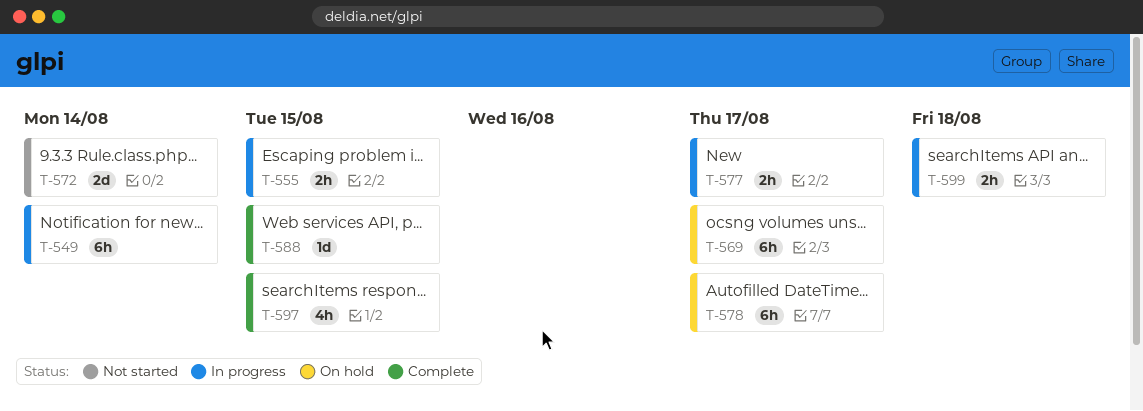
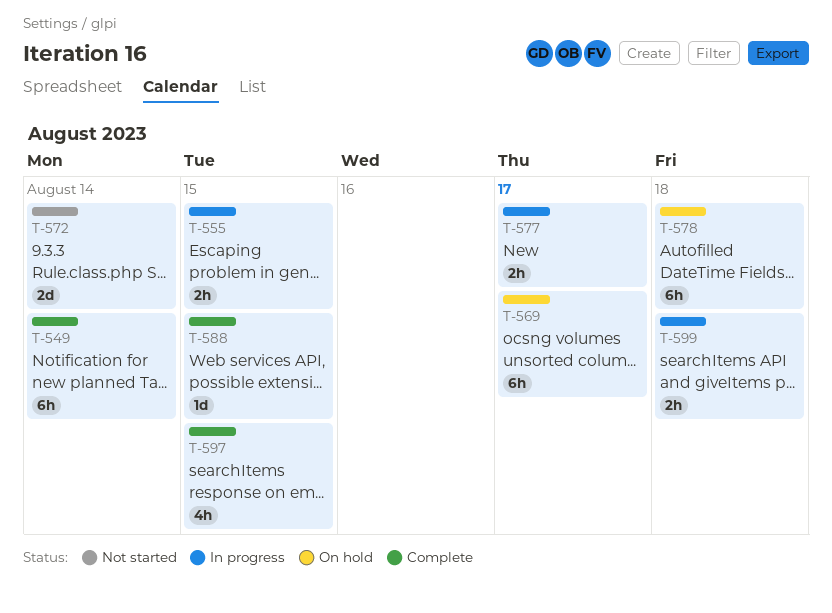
T-549, status: In progress -> Complete
T-578, due: Aug 17 -> Aug 18

